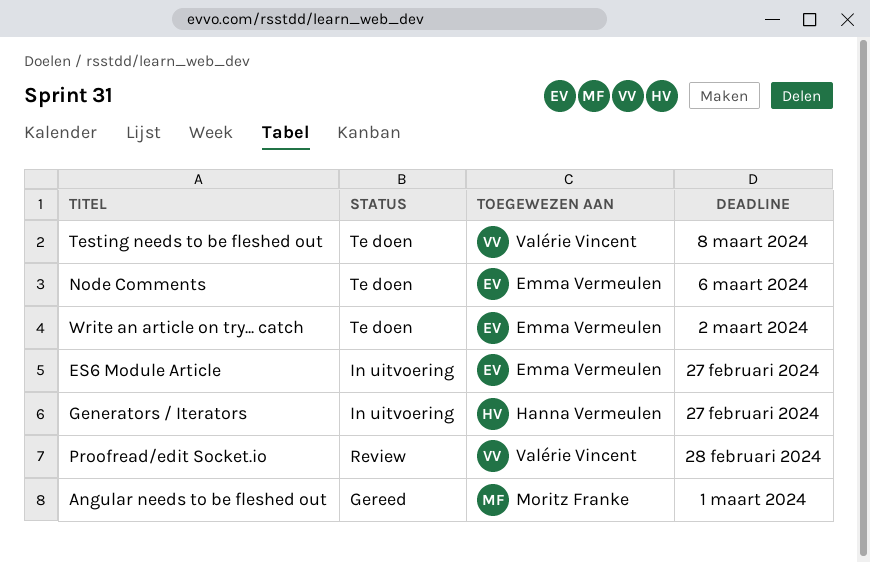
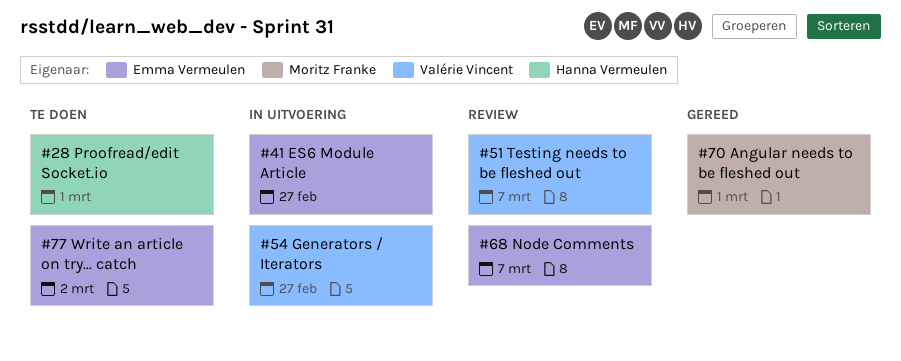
Generators / Iterators, owner: Hanna Vermeulen -> Valérie Vincent
Node Comments, status: Te doen -> Review
Node Comments, due: Mar 6 -> Mar 7
Proofread/edit Socket.io, status: Review -> Te doen
Proofread/edit Socket.io, owner: Valérie Vincent -> Hanna Vermeulen
Proofread/edit Socket.io, due: Feb 28 -> Mar 1
Testing needs to be fleshed out, status: Te doen -> Review
Testing needs to be fleshed out, due: Mar 8 -> Mar 7

